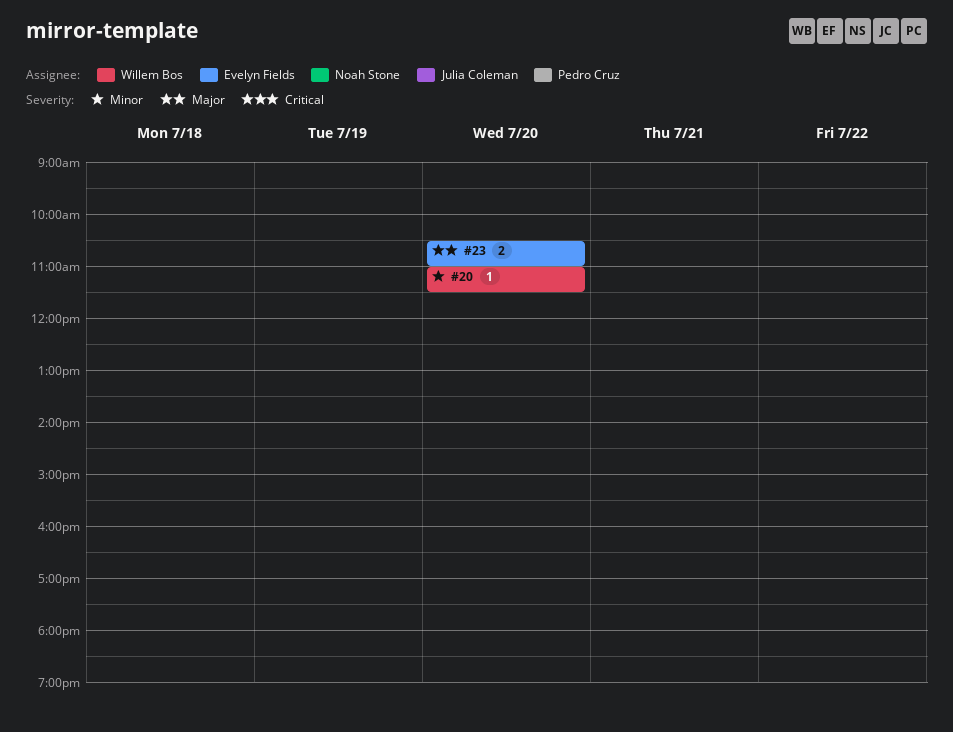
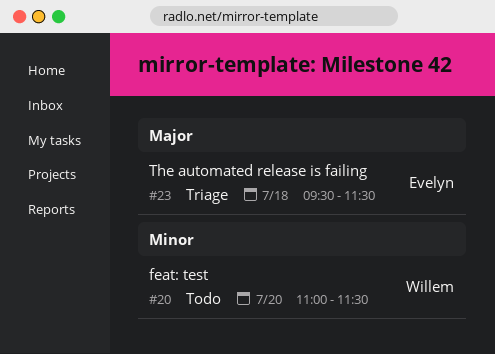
#23, day: Jul 20 -> Jul 18
#23, begins: 10:30 -> 09:30
#23, ends: 11:00 -> 11:30

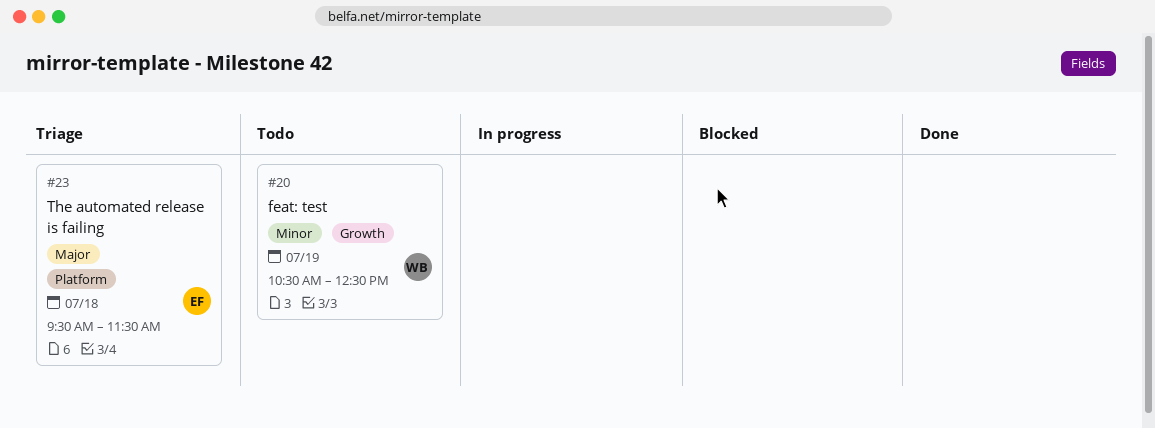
#20, day: Jul 20 -> Jul 19
#20, begins: 11:00 -> 10:30
#20, ends: 11:30 -> 12:30

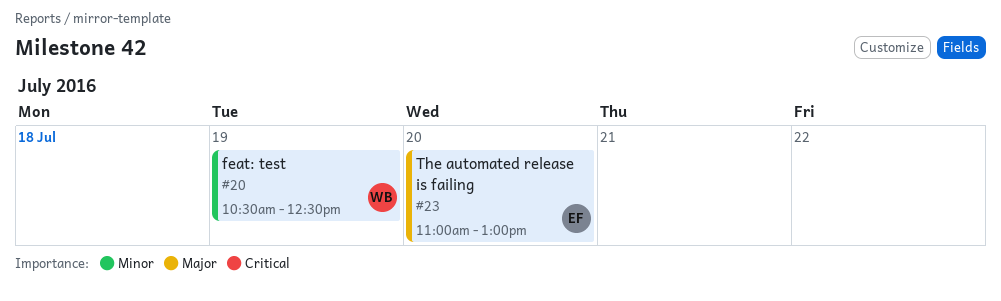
#23, day: Jul 18 -> Jul 20
#23, begins: 09:30 -> 11:00
#23, ends: 11:30 -> 13:00

